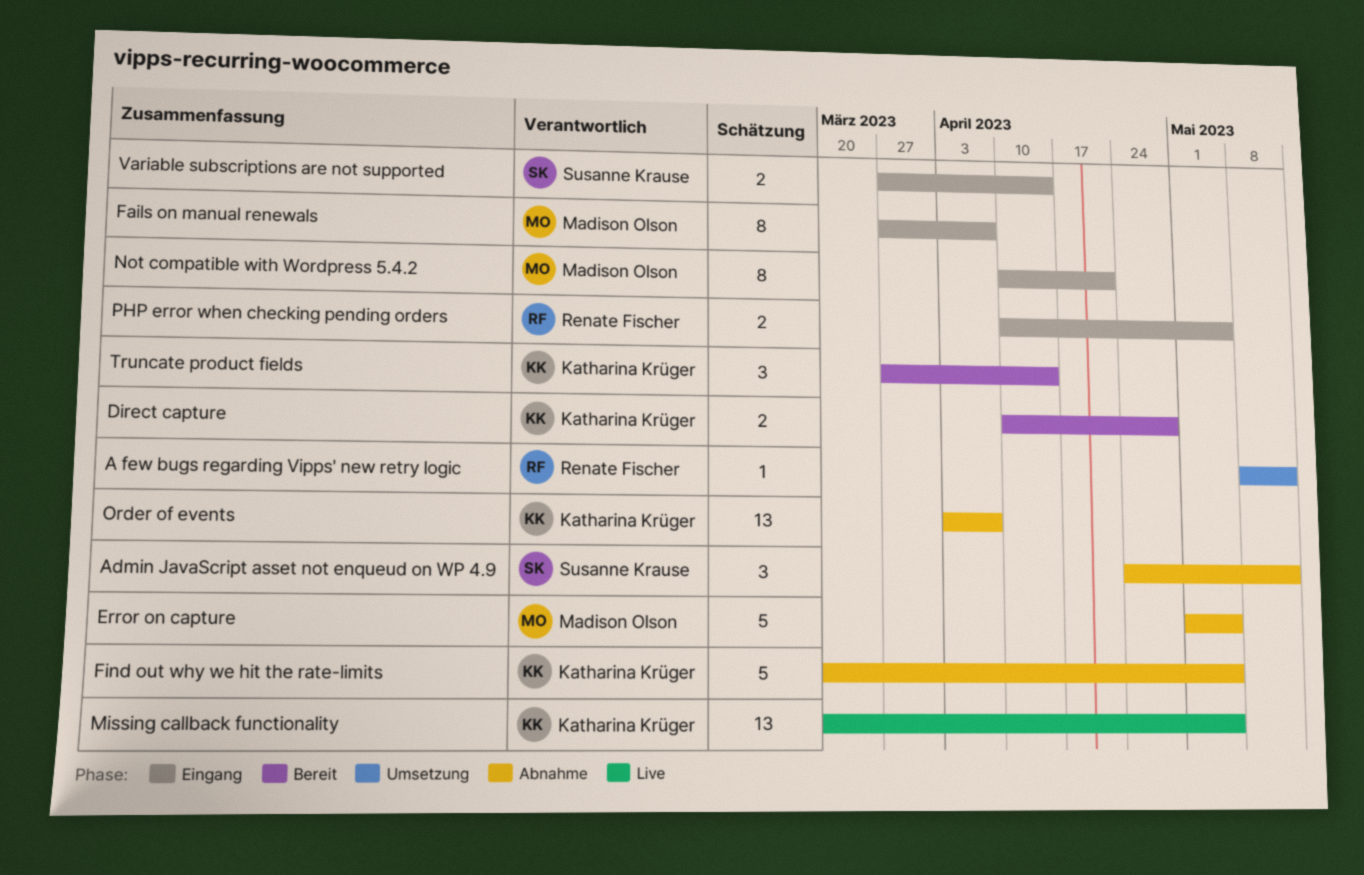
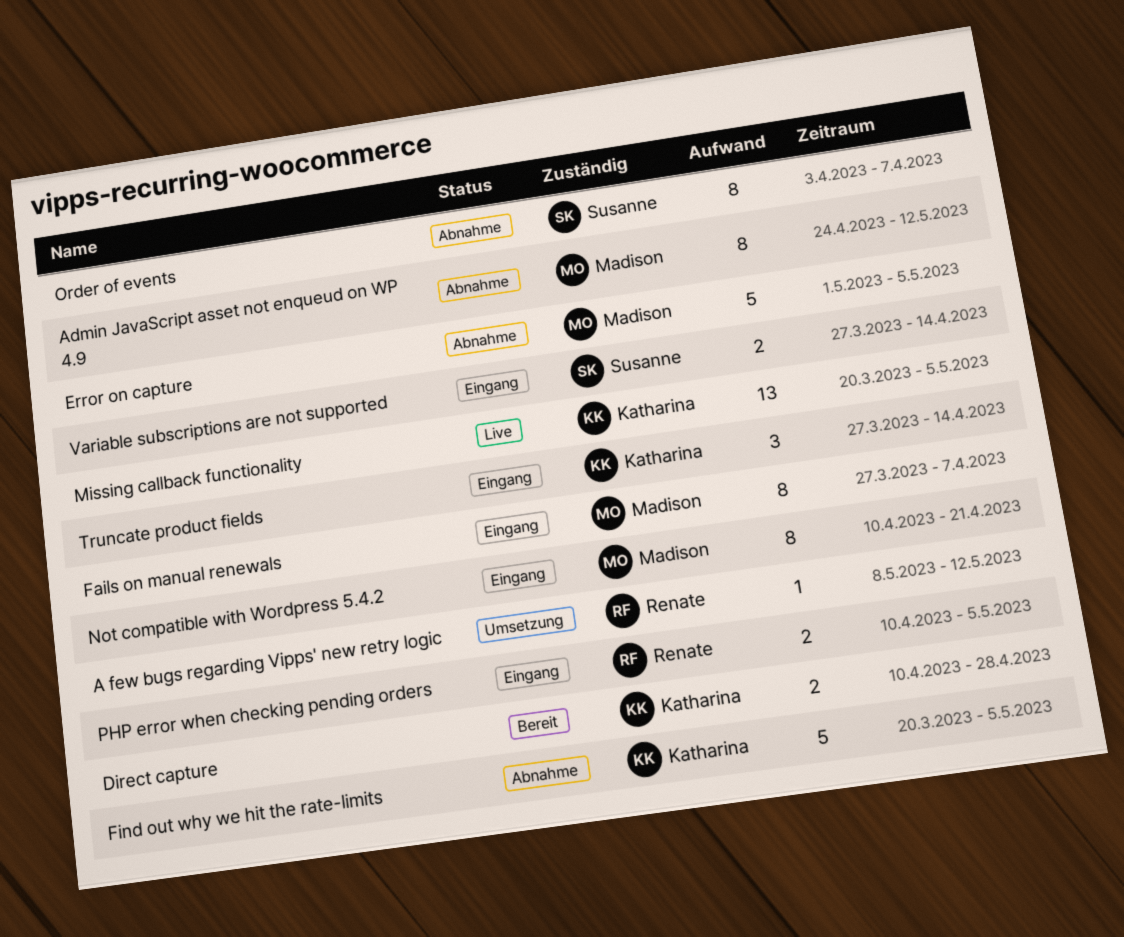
Admin JavaScript asset not enqueud on WP 4.9, owner: Susanne Krause -> Madison Olson
Admin JavaScript asset not enqueud on WP 4.9, estimate: 3 -> 8
Order of events, owner: Katharina Krüger -> Susanne Krause
Order of events, estimate: 13 -> 8
Truncate product fields, status: Bereit -> Eingang

